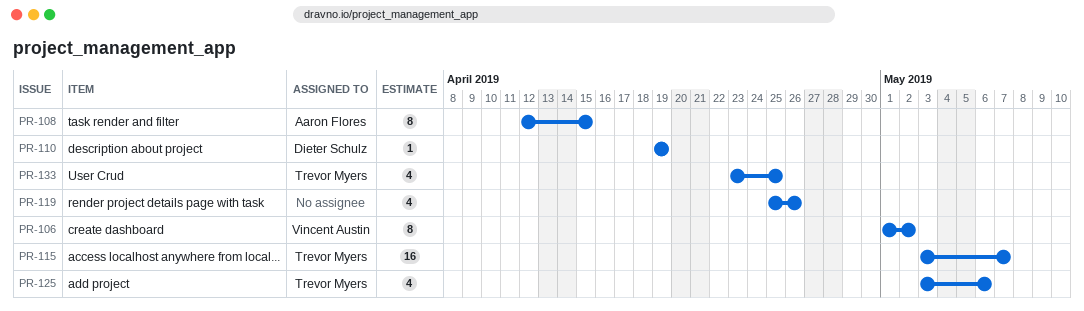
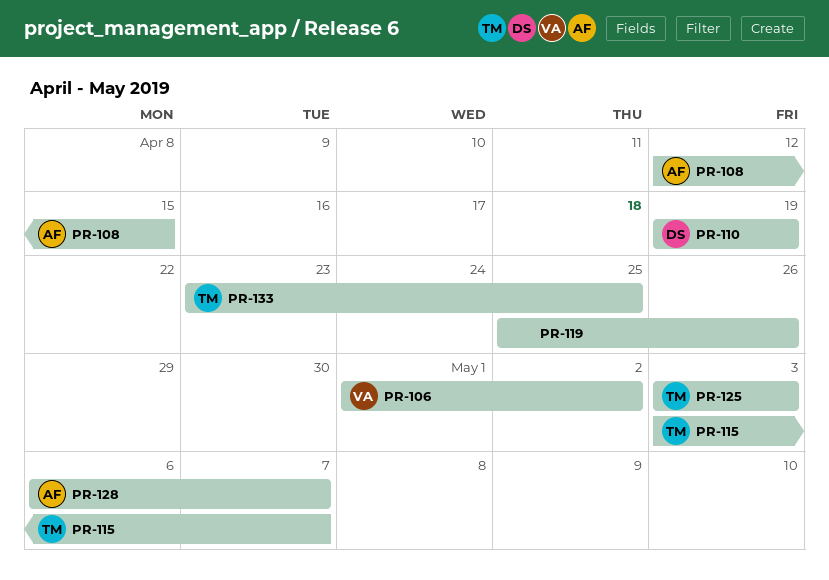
PR-125, due: May 6 -> May 3
PR-128: none -> present

